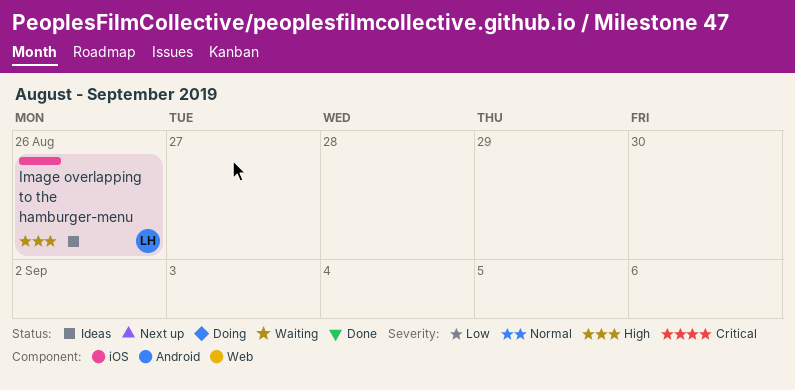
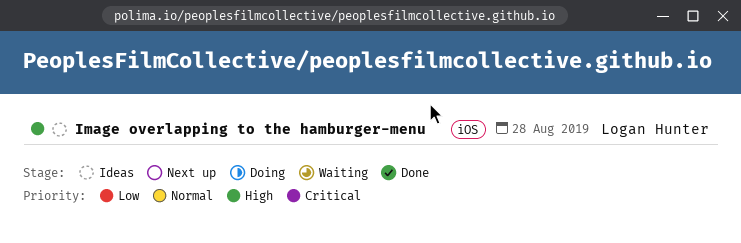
Image overlapping to the hamburger-menu, due: Aug 26 -> Aug 28

